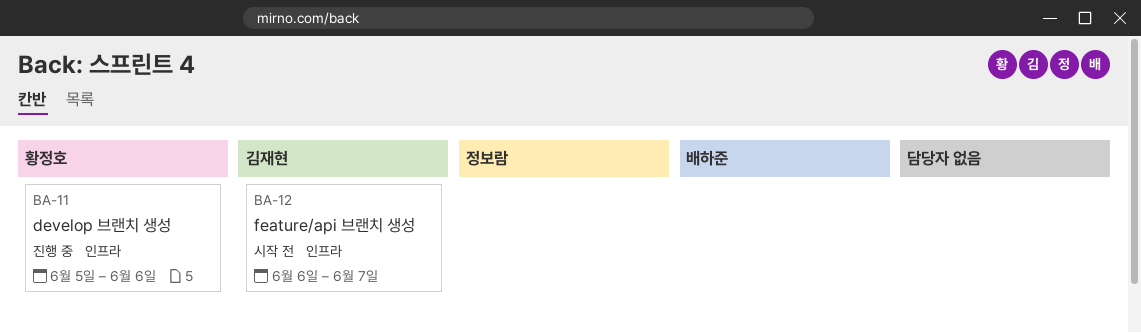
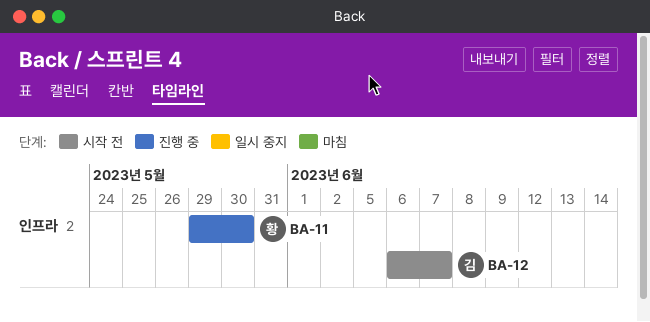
BA-11, start: Jun 5 -> May 29
BA-11, due: Jun 6 -> May 30

